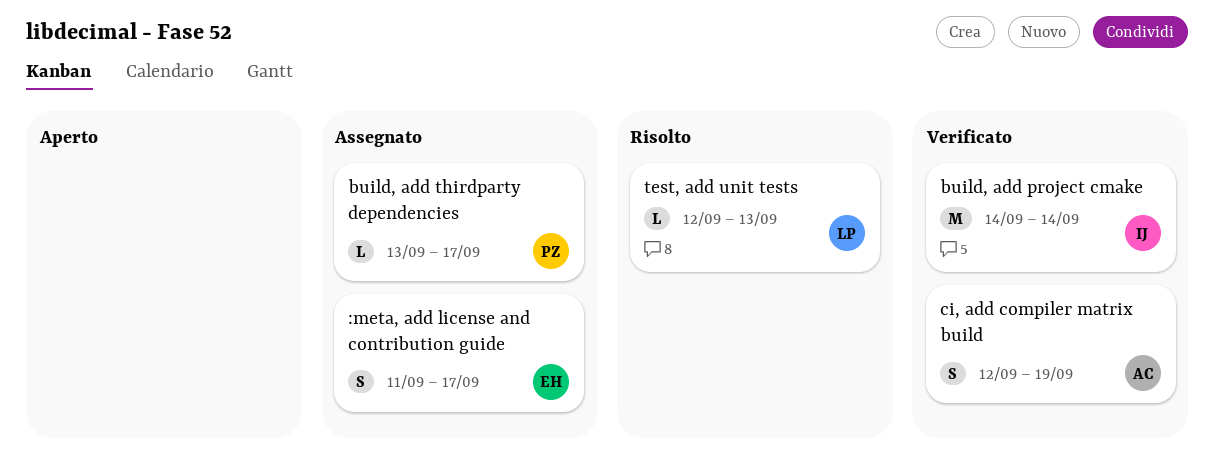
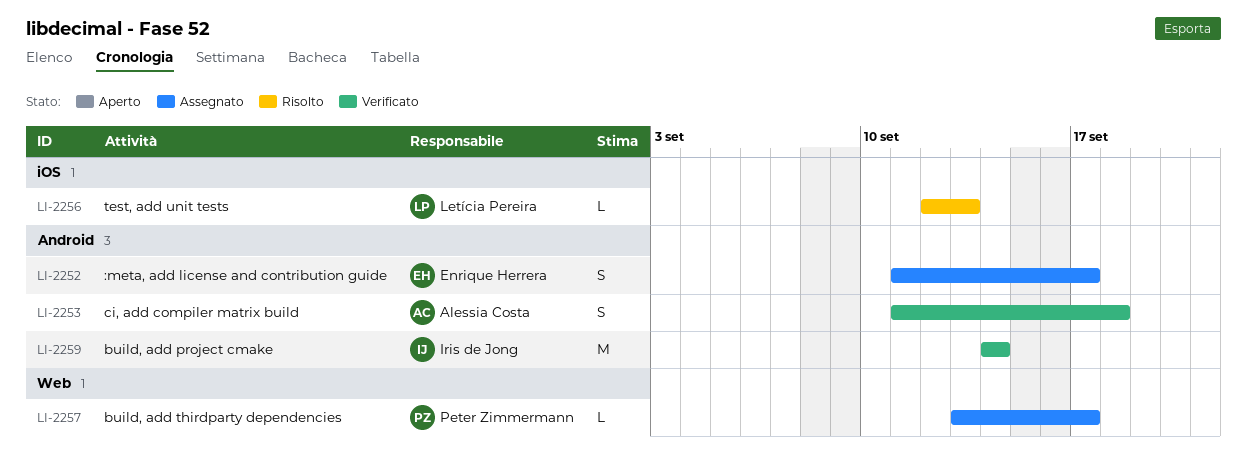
ci, add compiler matrix build, start: Sep 12 -> Sep 11
ci, add compiler matrix build, due: Sep 19 -> Sep 18

